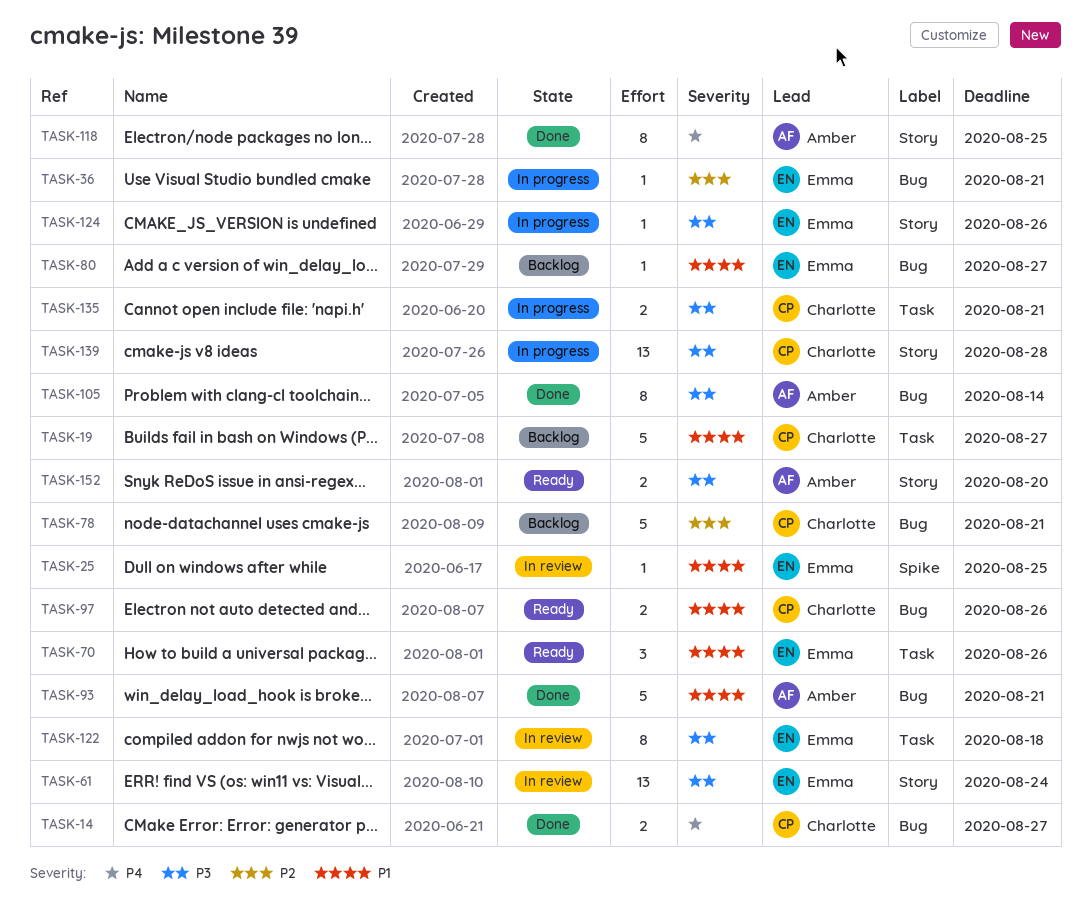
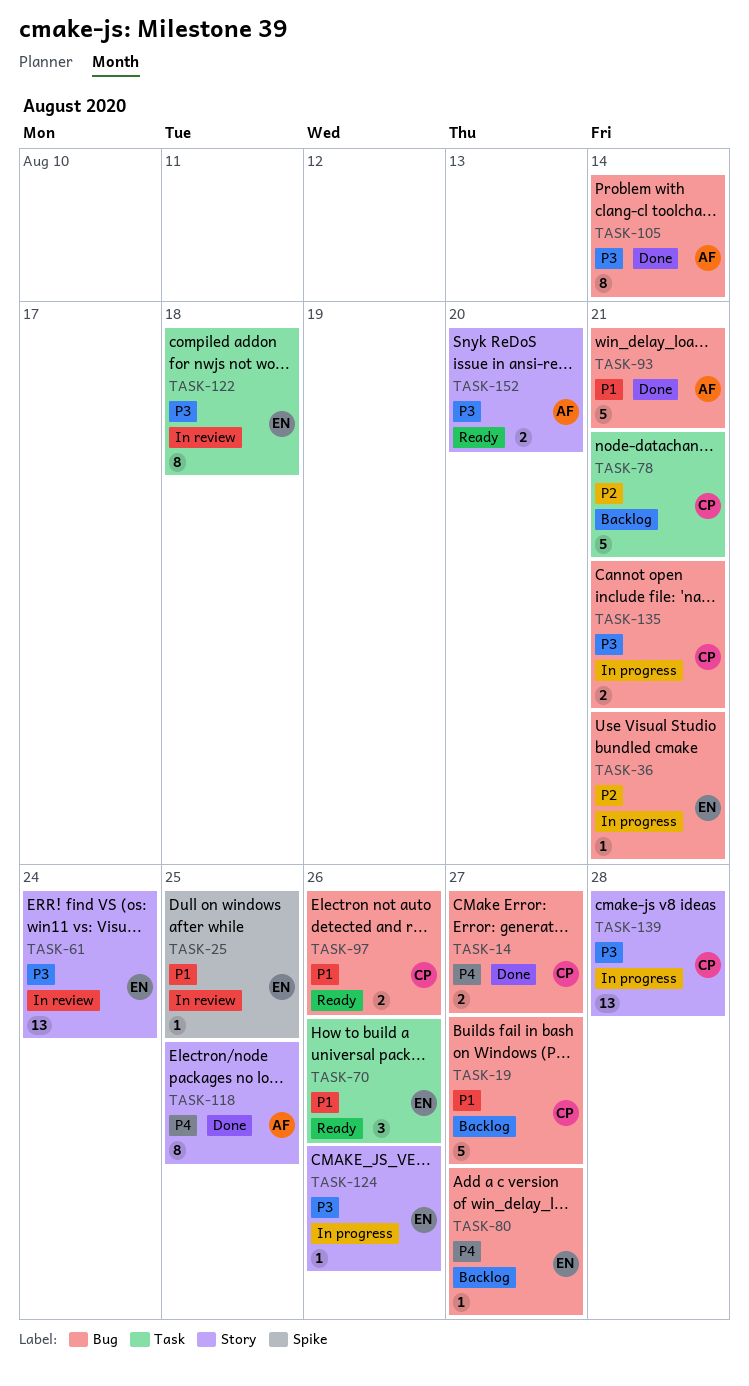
TASK-19, label: Task -> Bug
TASK-78, label: Bug -> Task
TASK-80, priority: P1 -> P4
TASK-135, label: Task -> Bug

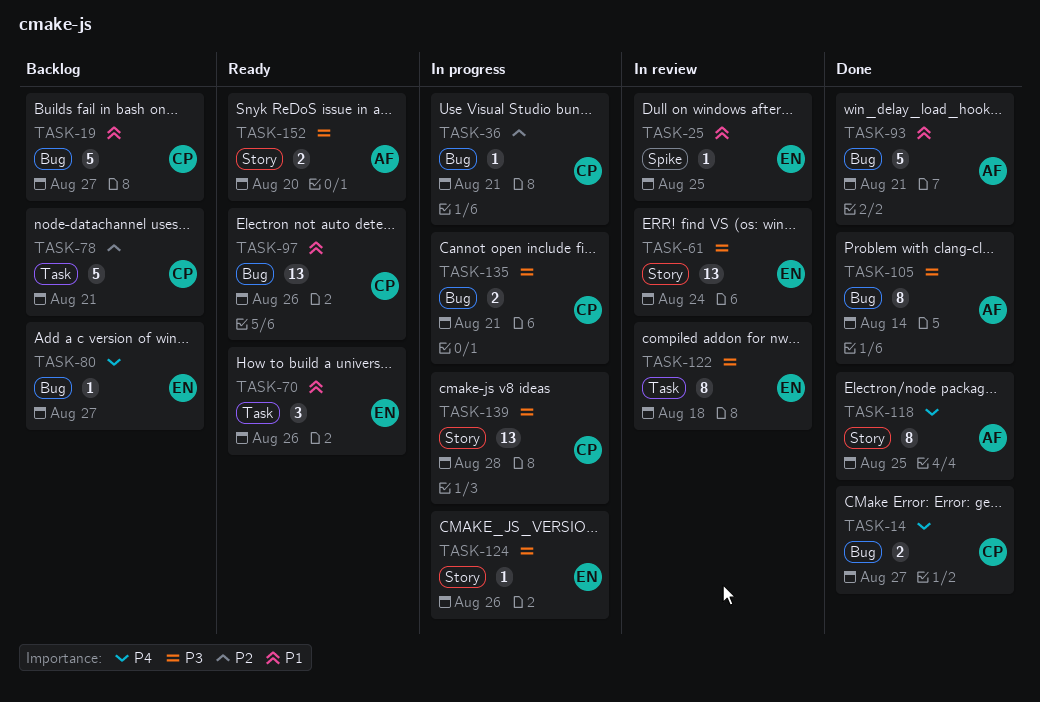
TASK-36, owner: EN -> CP
TASK-97, estimate: 2 -> 13

